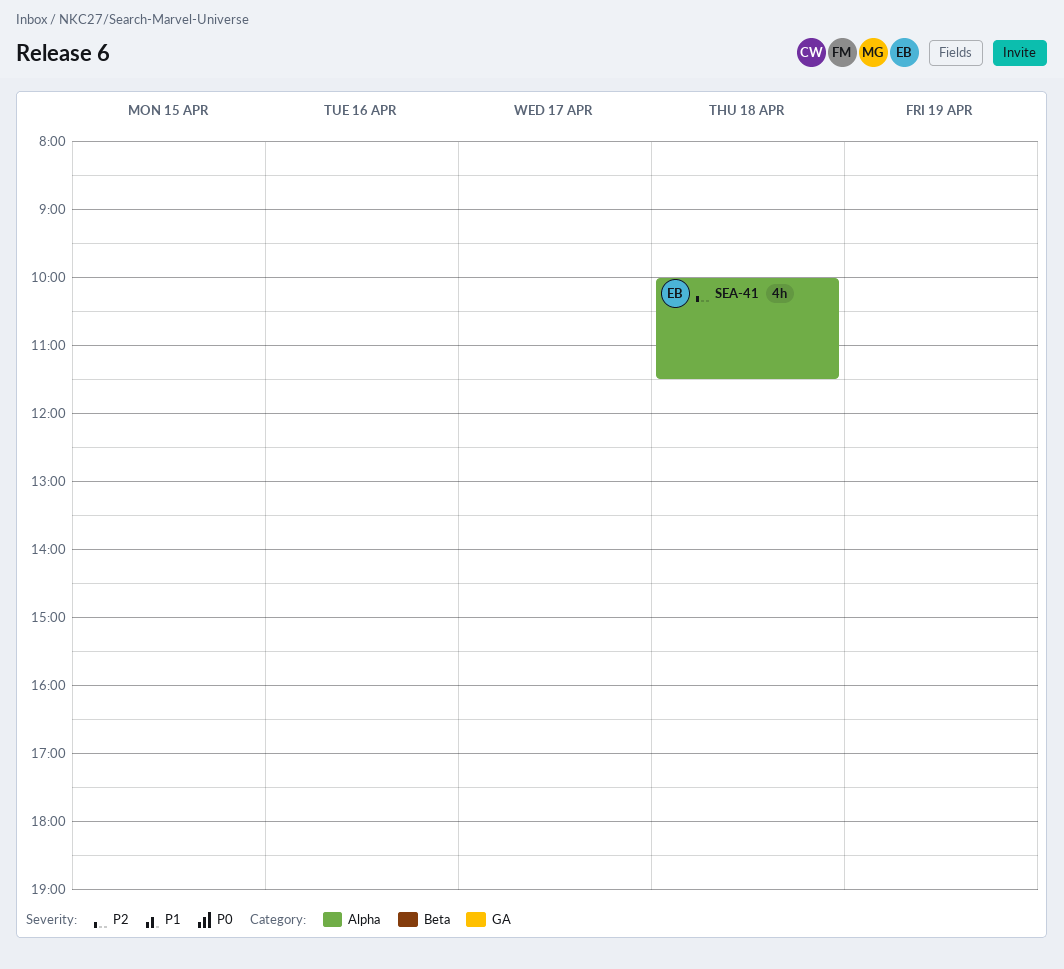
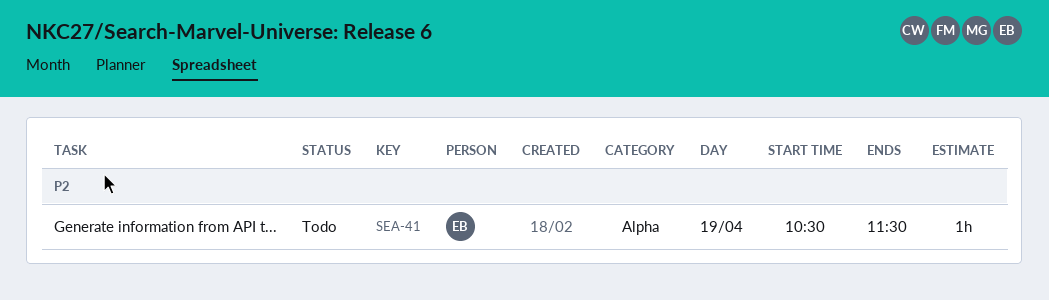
SEA-41, estimate: 4h -> 1h
SEA-41, day: Apr 18 -> Apr 19
SEA-41, begins: 10:00 -> 10:30

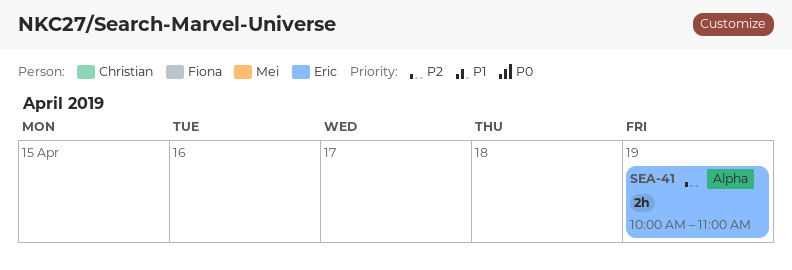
SEA-41, estimate: 1h -> 2h
SEA-41, begins: 10:30 -> 10:00
SEA-41, ends: 11:30 -> 11:00

